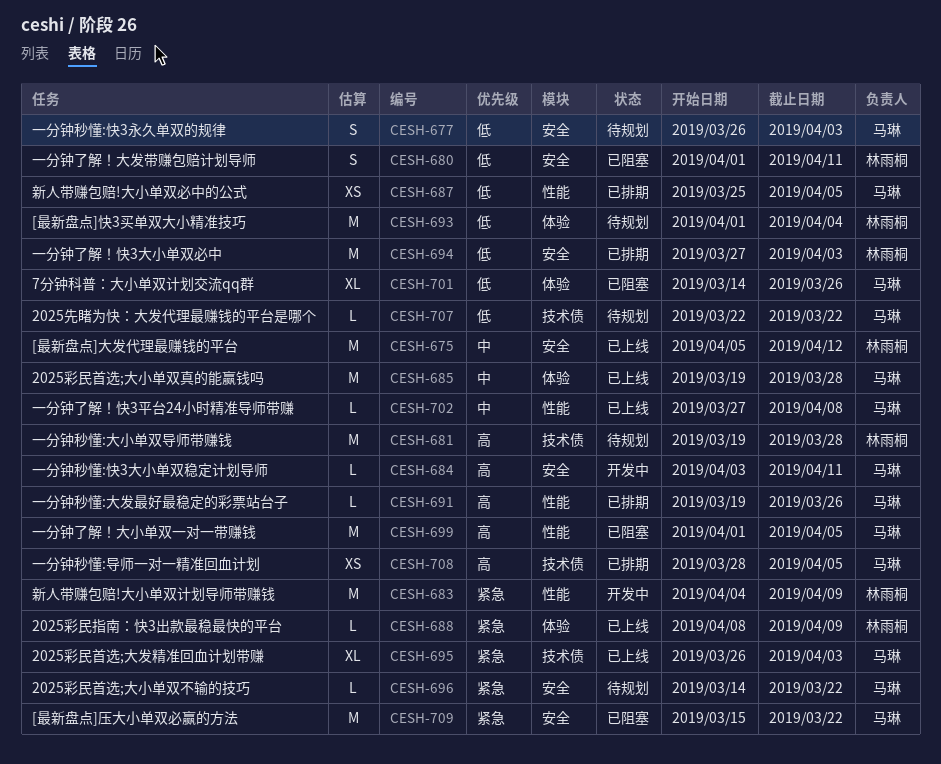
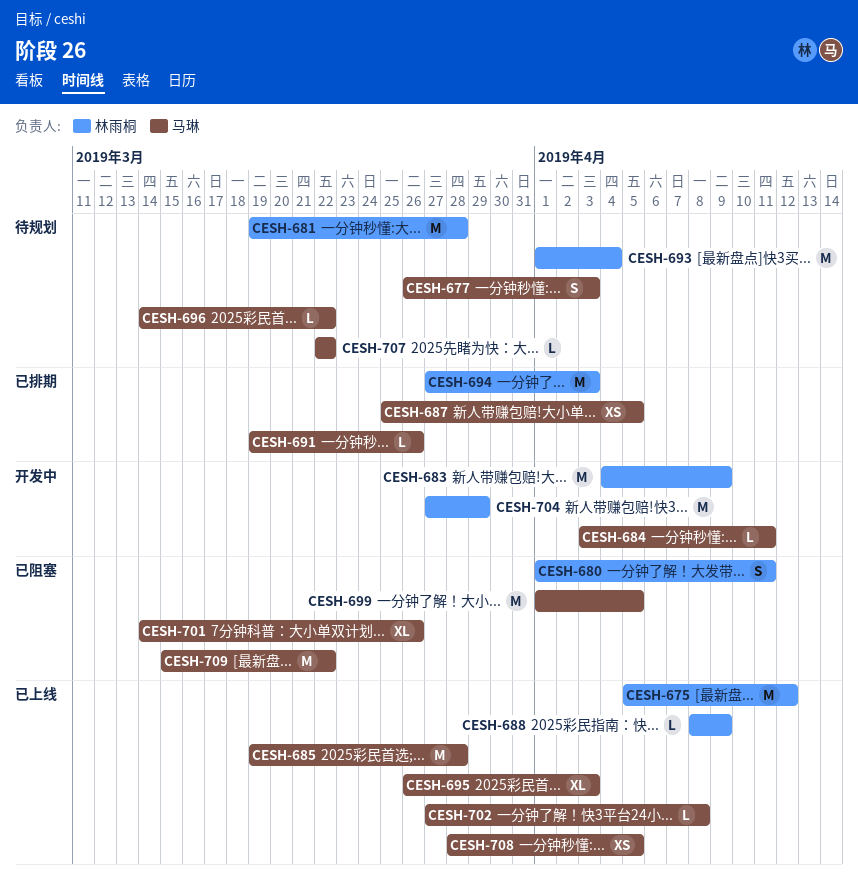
CESH-704: none -> present
CESH-708, status: 已排期 -> 已上线

